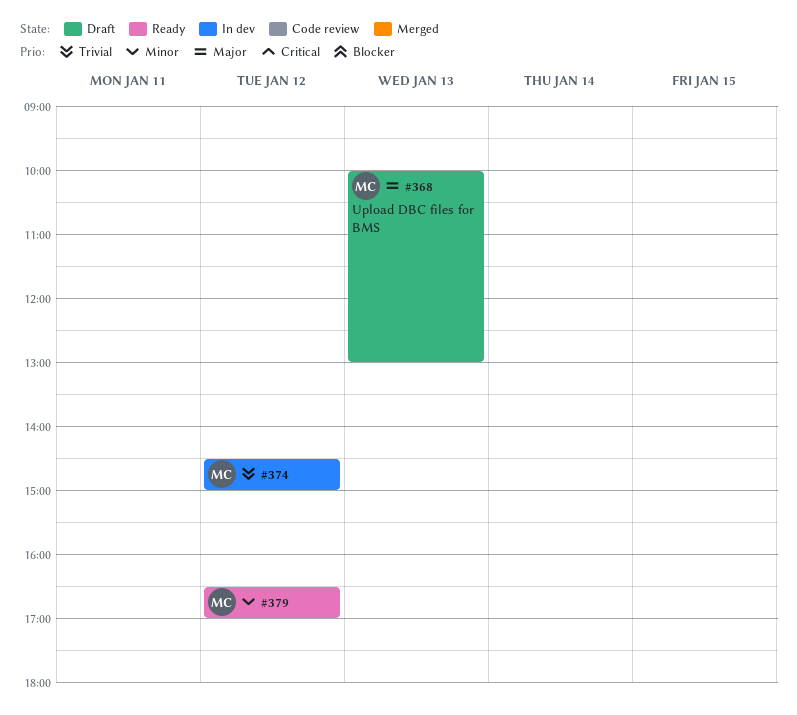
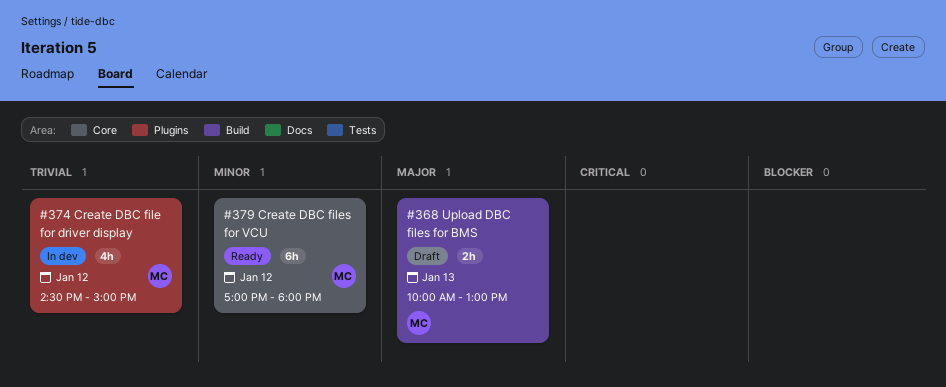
#379, begins: 16:30 -> 17:00
#379, ends: 17:00 -> 18:00

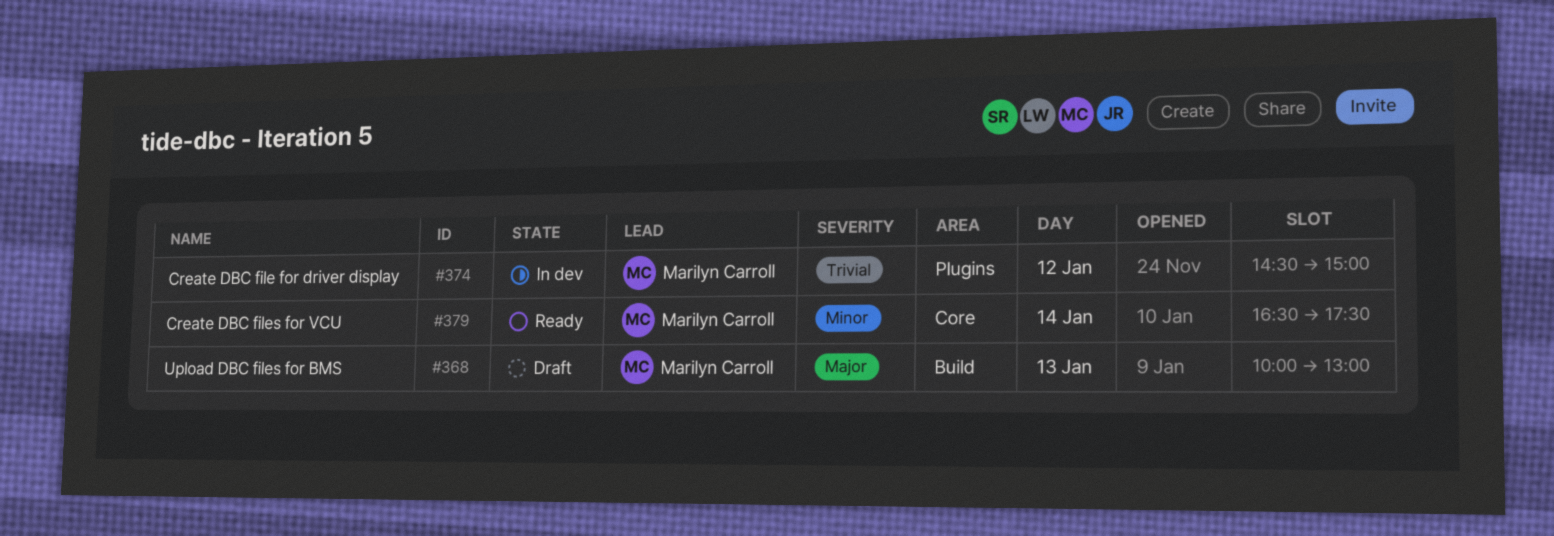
#379, day: Jan 12 -> Jan 14
#379, begins: 17:00 -> 16:30
#379, ends: 18:00 -> 17:30

